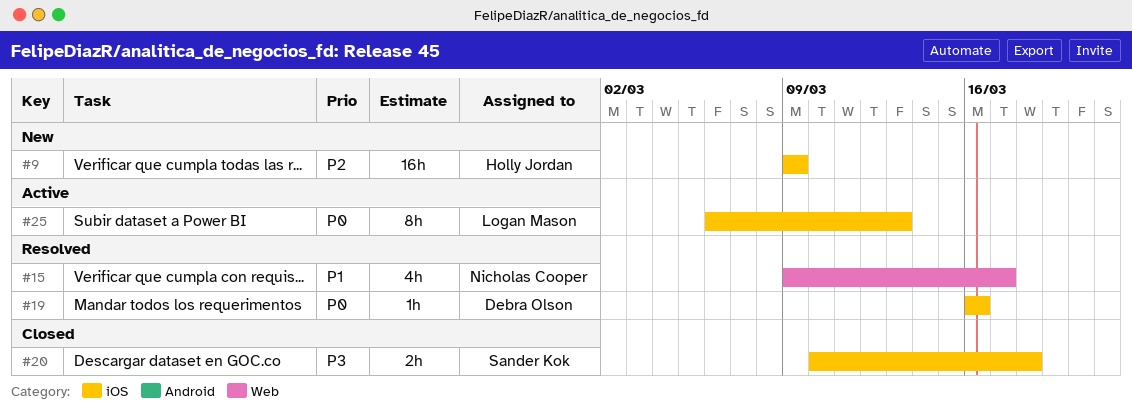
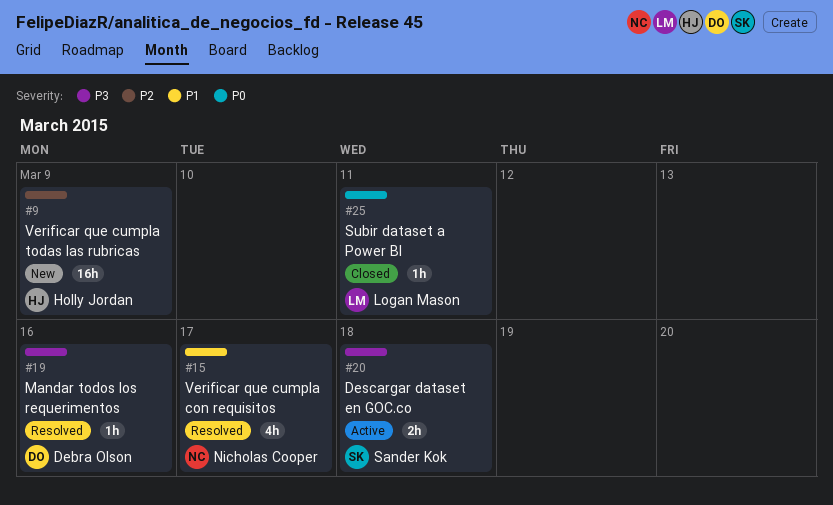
#19, priority: P0 -> P3
#20, status: Closed -> Active
#25, status: Active -> Closed
#25, estimate: 8h -> 1h
#25, due: Mar 13 -> Mar 11

